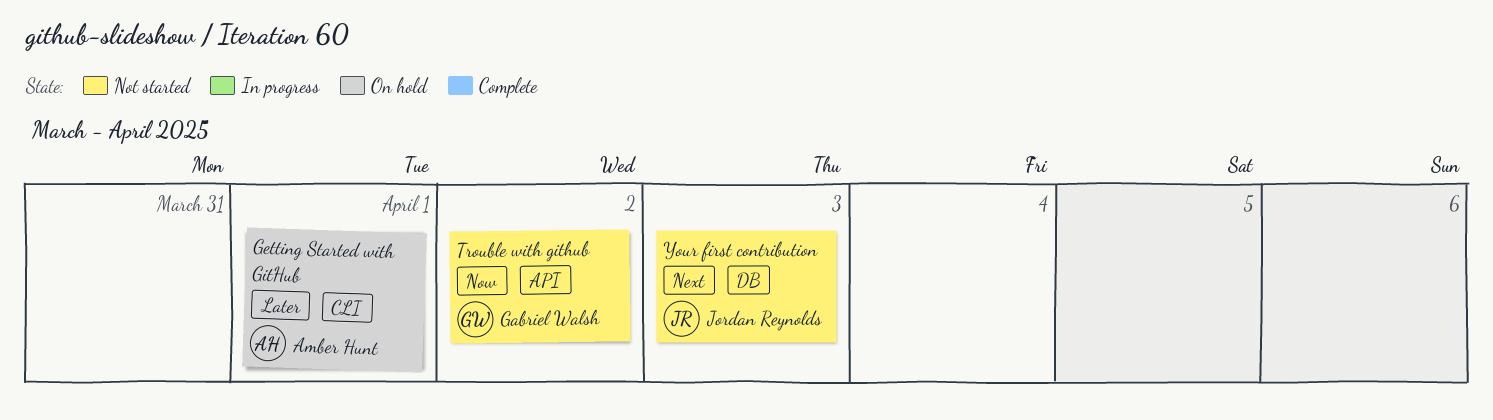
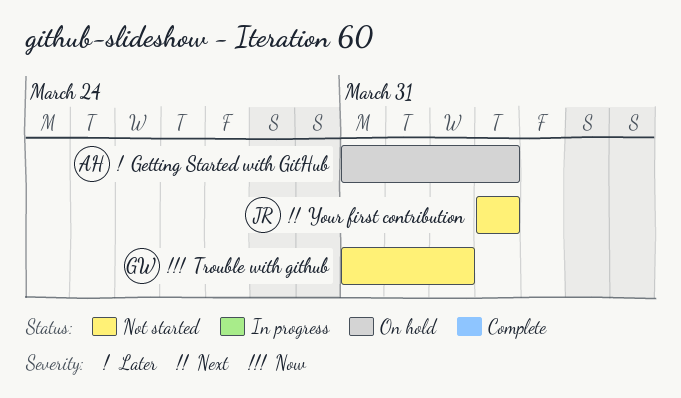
Getting Started with GitHub, due: Apr 1 -> Apr 3

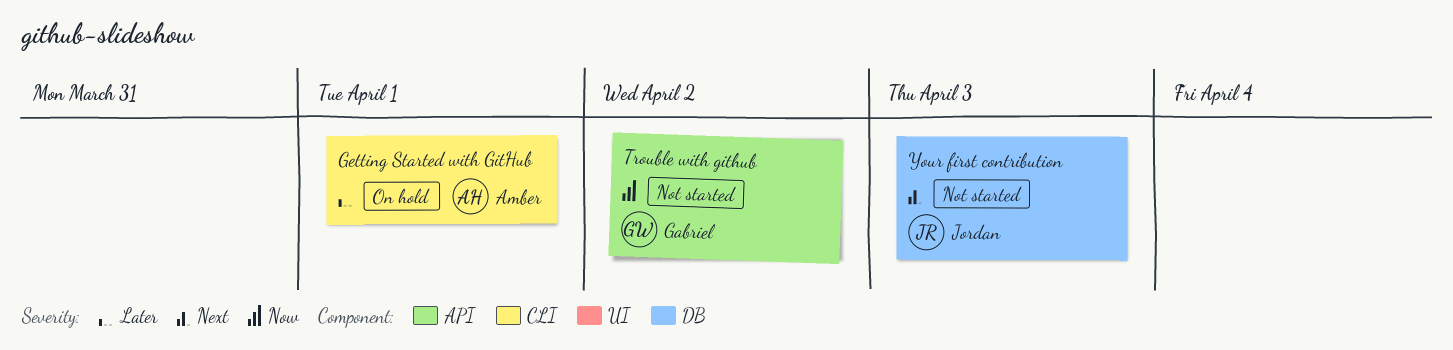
Getting Started with GitHub, due: Apr 3 -> Apr 1

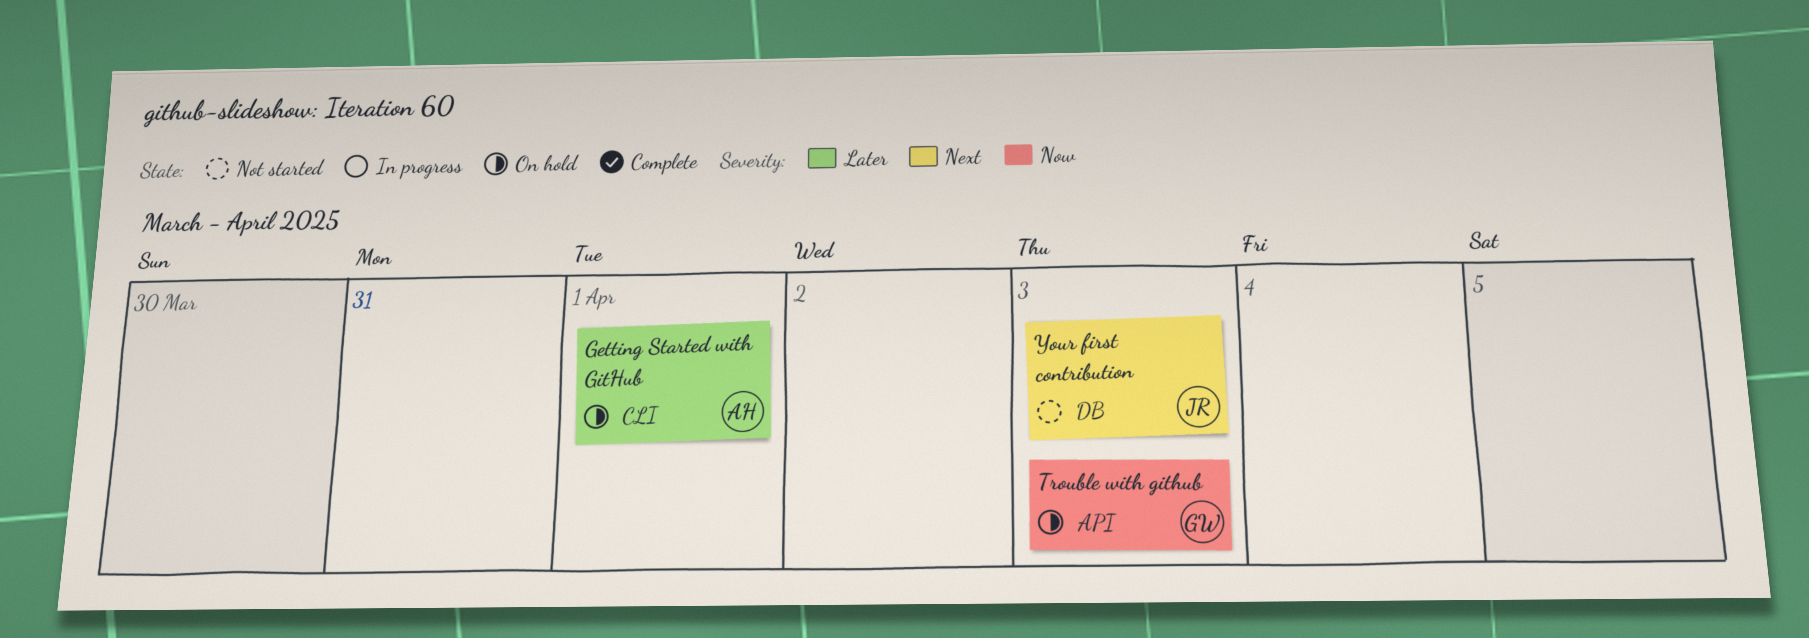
Trouble with github, status: Not started -> On hold
Trouble with github, due: Apr 2 -> Apr 3

